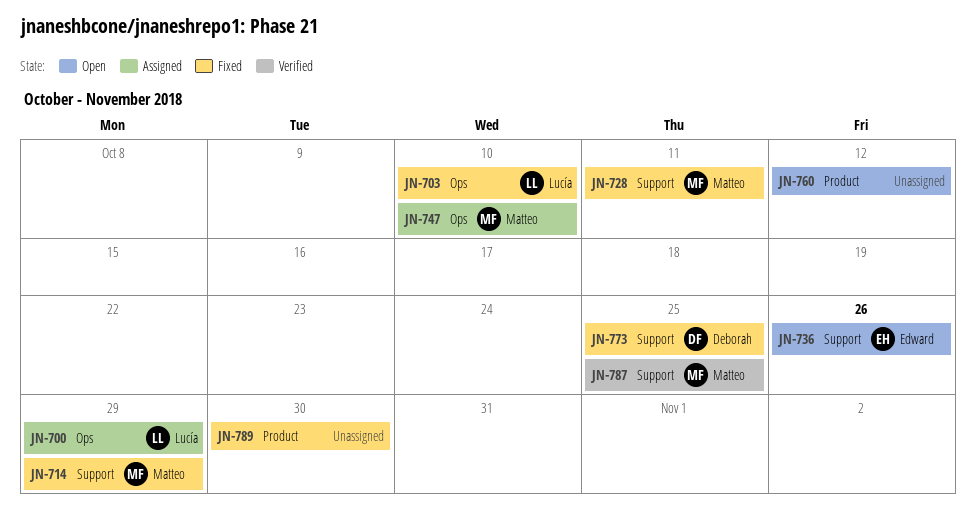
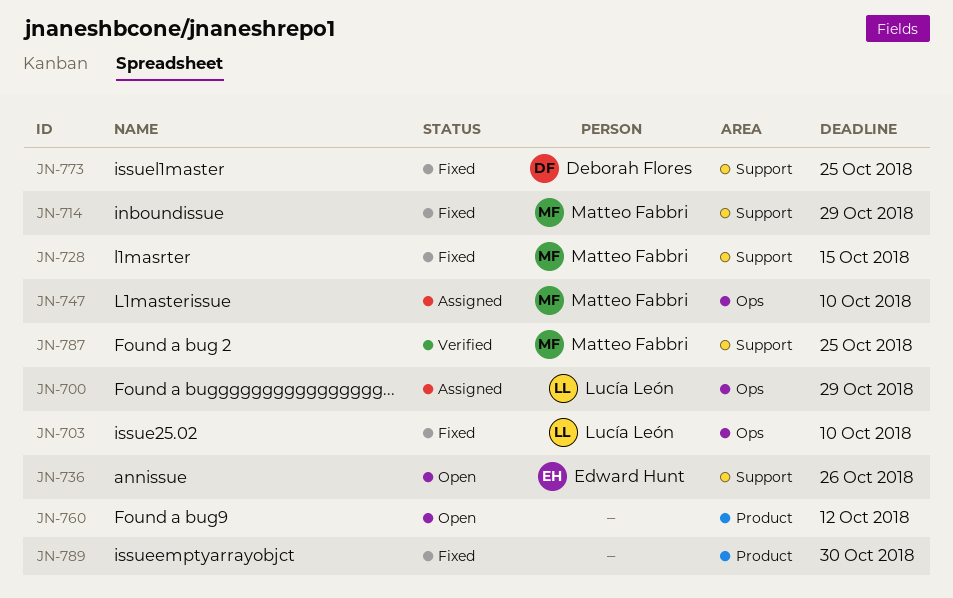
JN-728, due: Oct 11 -> Oct 15

